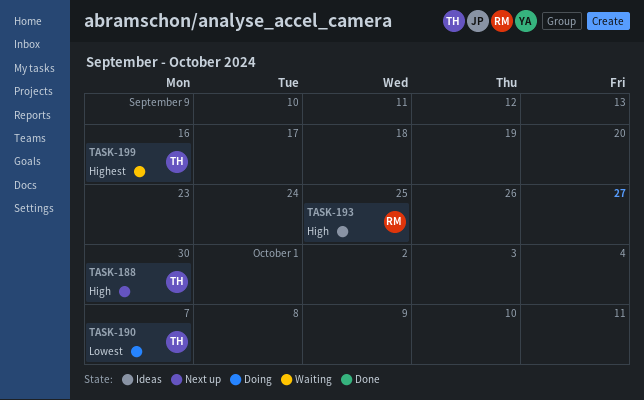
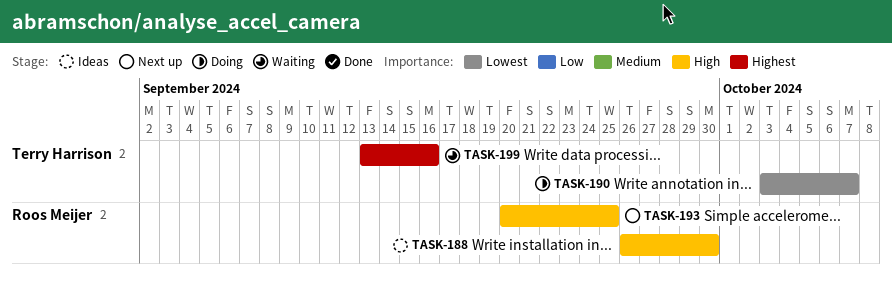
TASK-188, status: Next up -> Ideas
TASK-188, owner: Terry Harrison -> Roos Meijer
TASK-193, status: Ideas -> Next up

